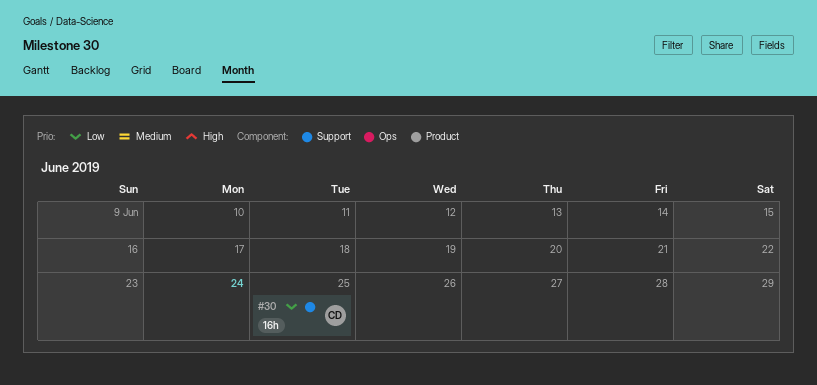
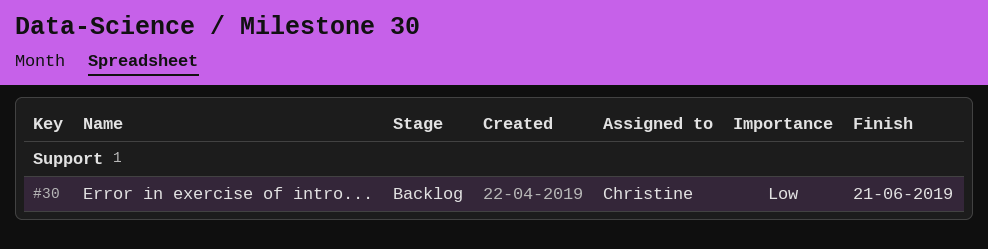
#30, due: Jun 25 -> Jun 21

